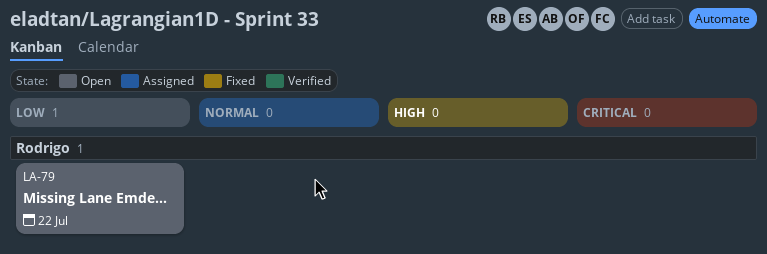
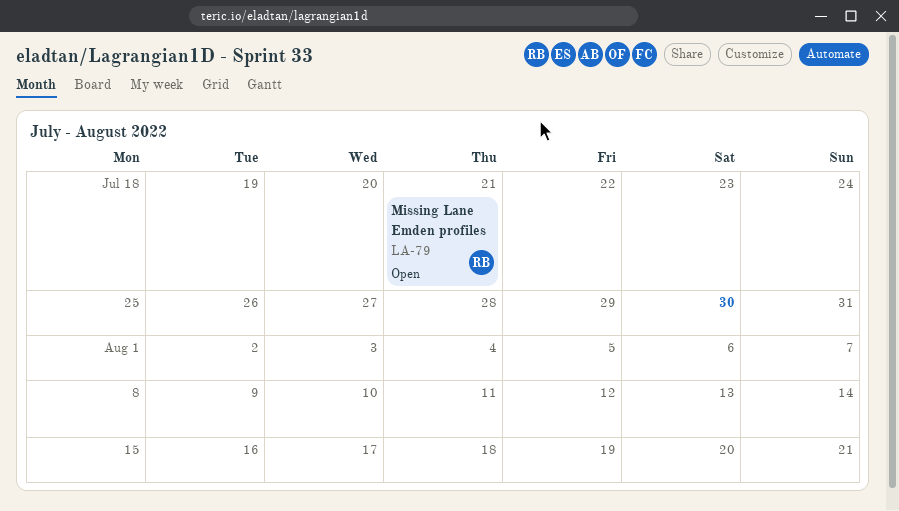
LA-79, due: Jul 22 -> Jul 21

